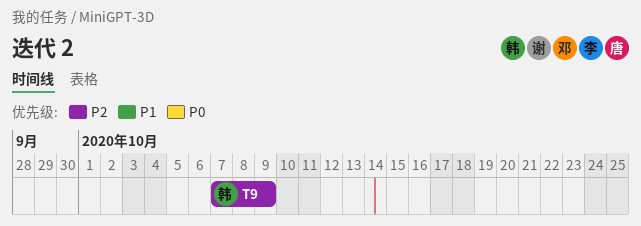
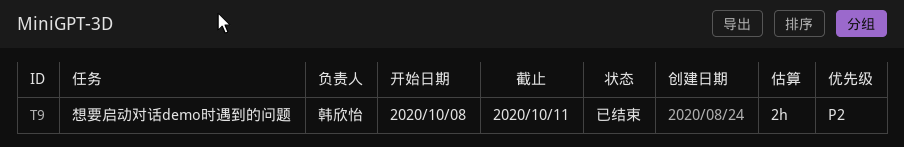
T9, start: Oct 7 -> Oct 8
T9, due: Oct 9 -> Oct 11

